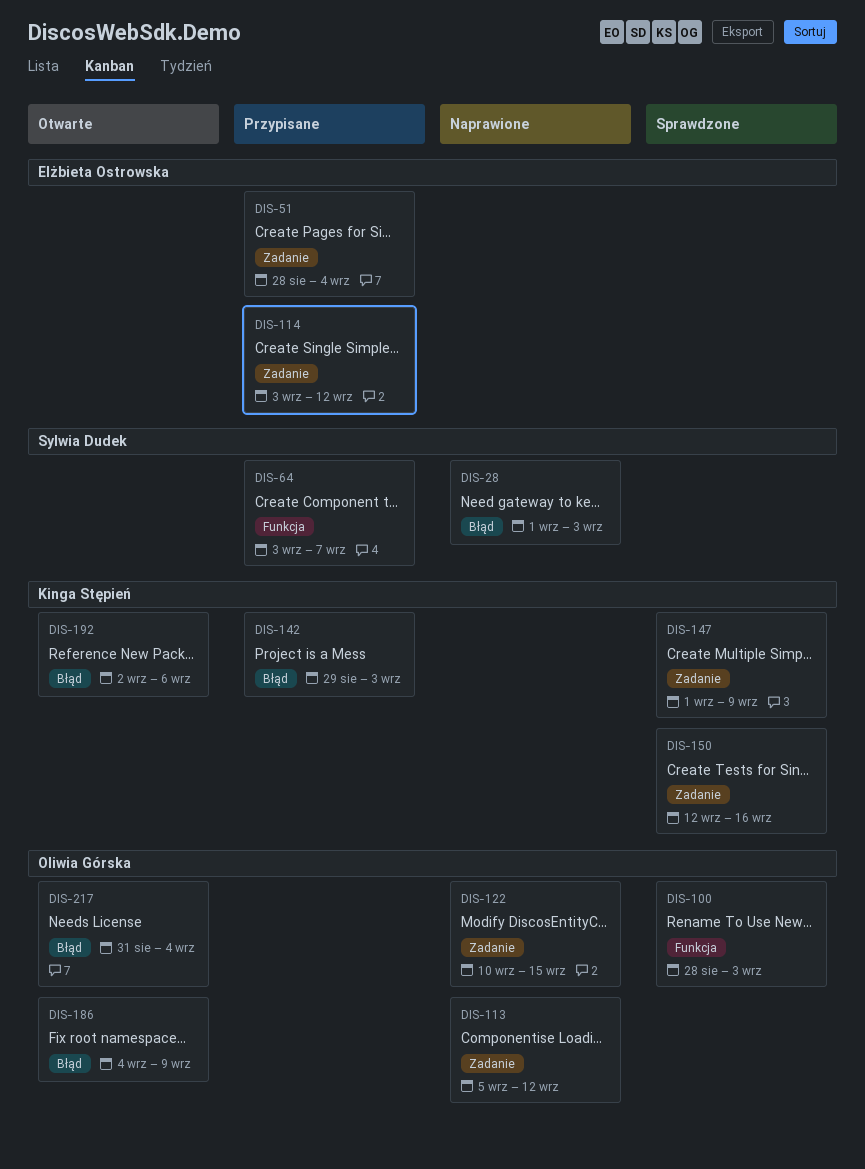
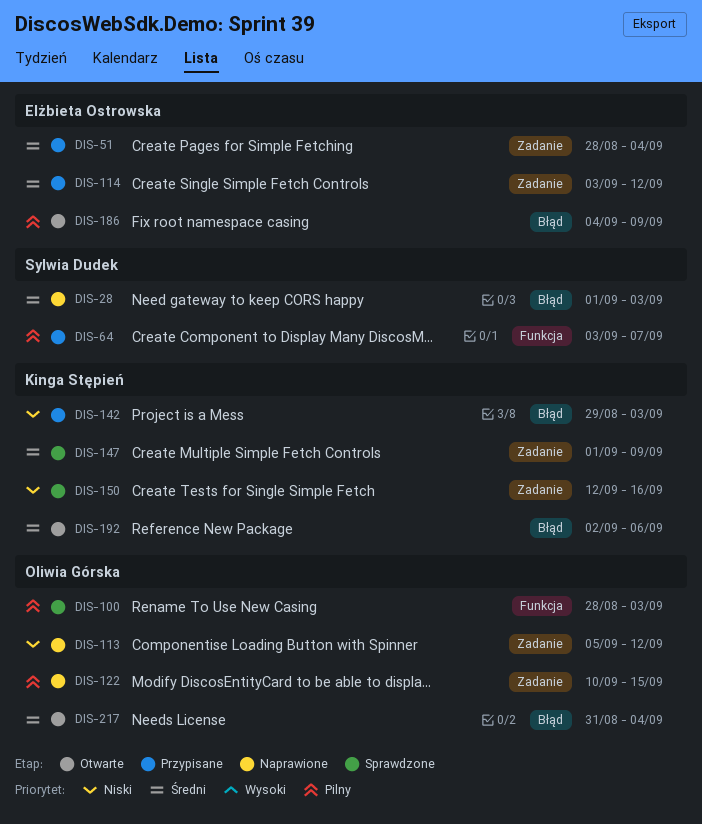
DIS-186, owner: Oliwia Górska -> Elżbieta Ostrowska

